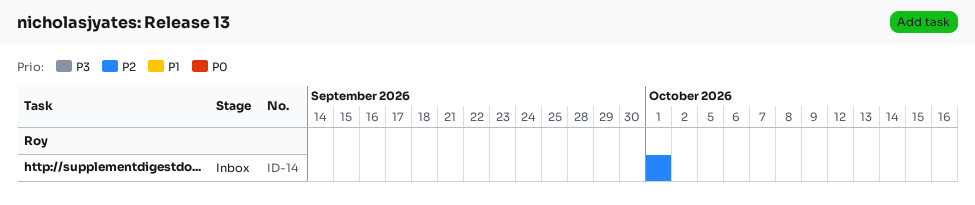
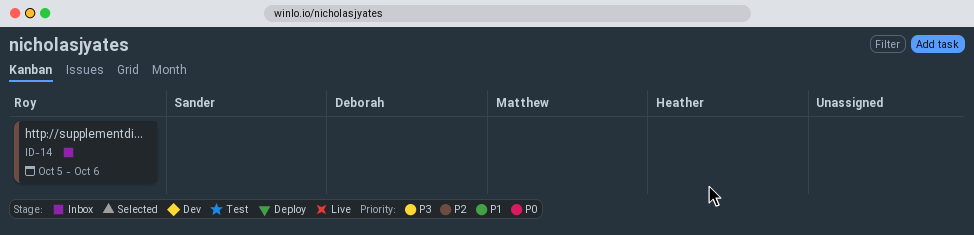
ID-14, start: Oct 1 -> Oct 5
ID-14, due: Oct 1 -> Oct 6

